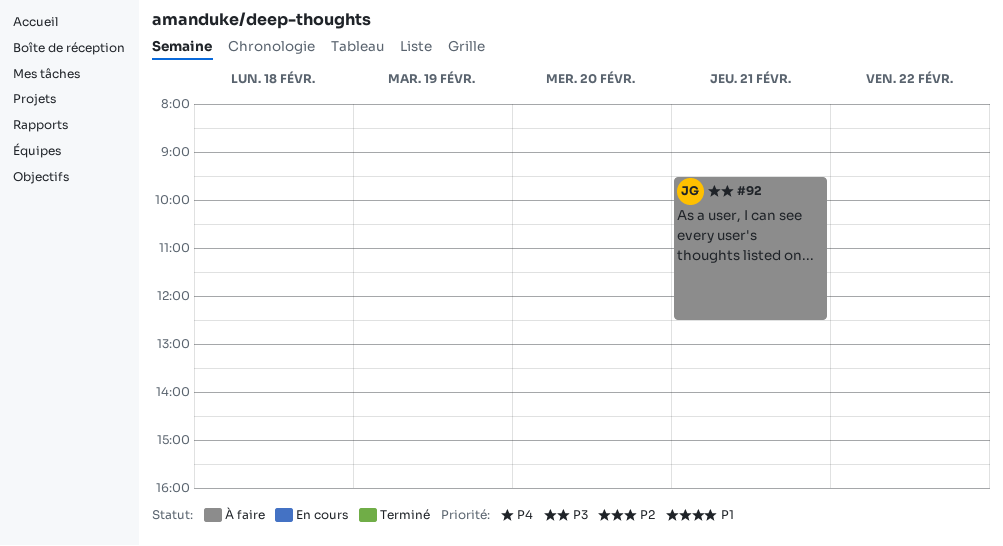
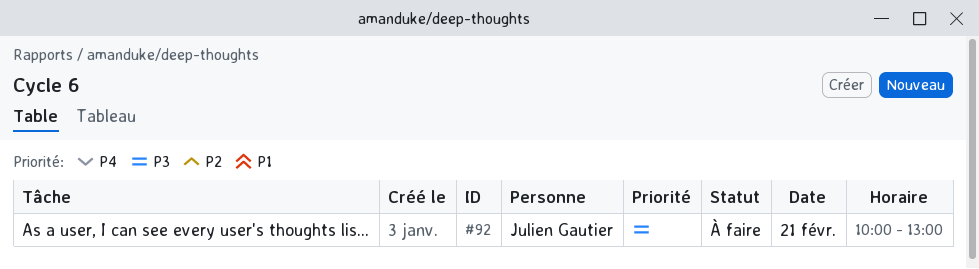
#92, begins: 09:30 -> 10:00
#92, ends: 12:30 -> 13:00

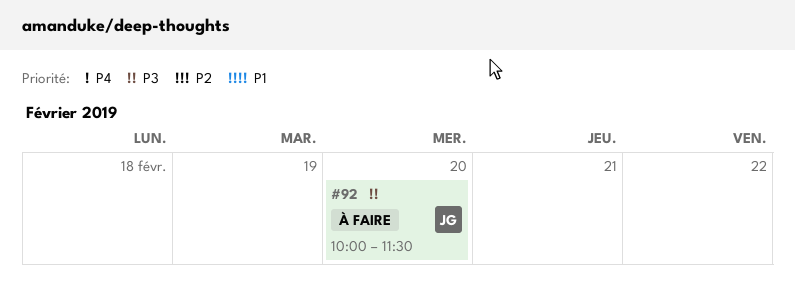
#92, day: Feb 21 -> Feb 20
#92, ends: 13:00 -> 11:30

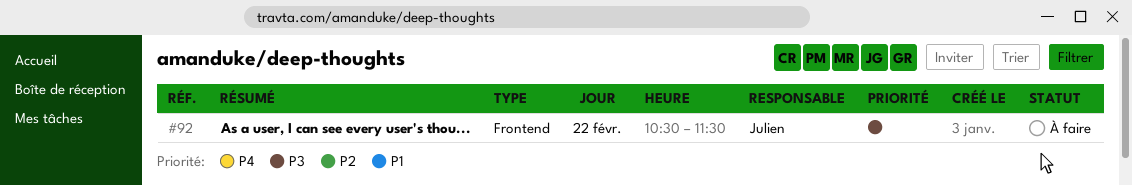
#92, day: Feb 20 -> Feb 22
#92, begins: 10:00 -> 10:30

